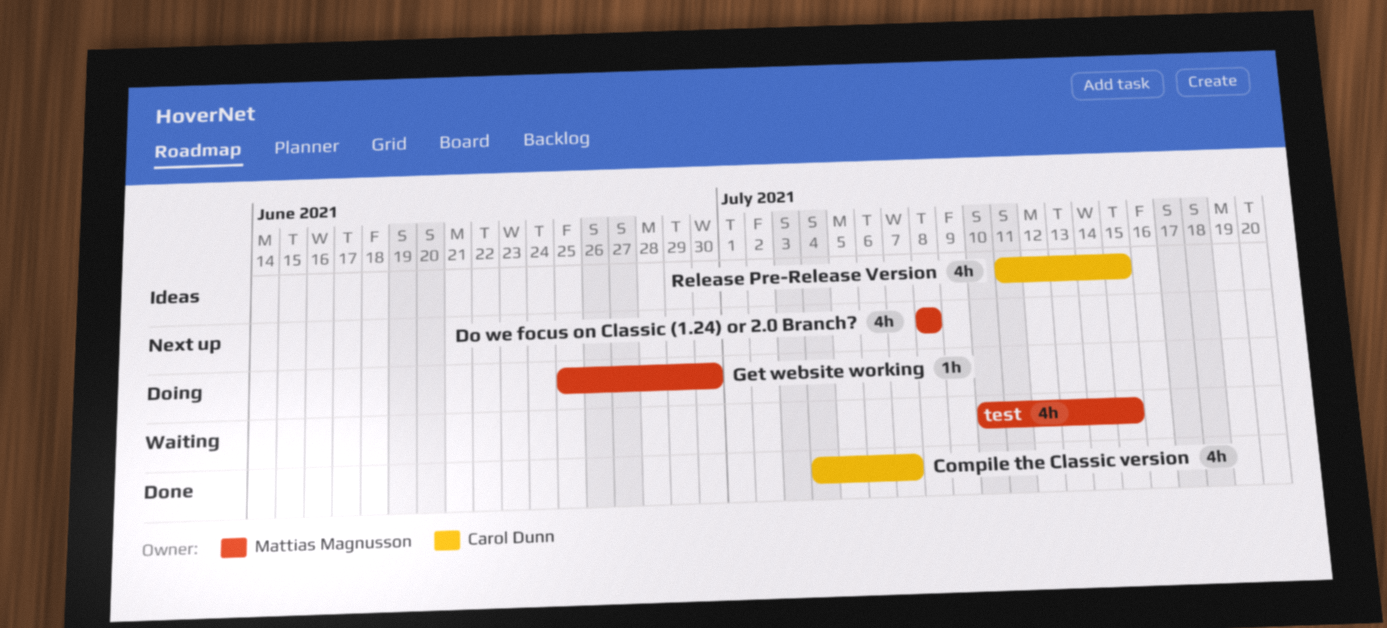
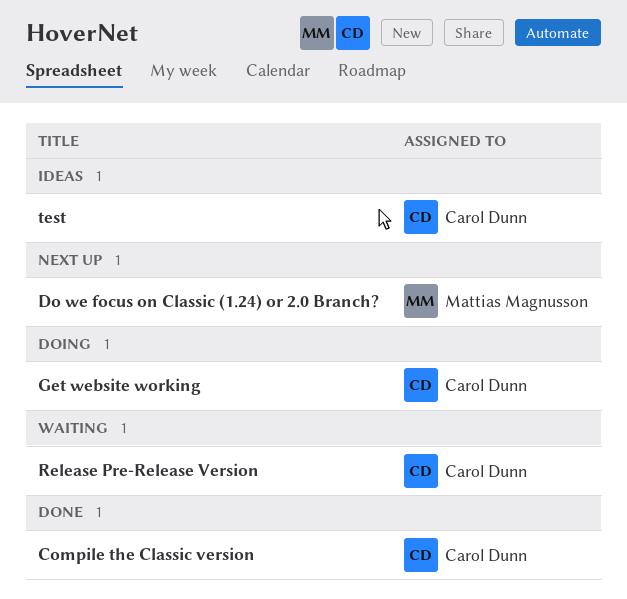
Get website working, owner: Mattias Magnusson -> Carol Dunn
Release Pre-Release Version, status: Ideas -> Waiting
test, status: Waiting -> Ideas
test, owner: Mattias Magnusson -> Carol Dunn

